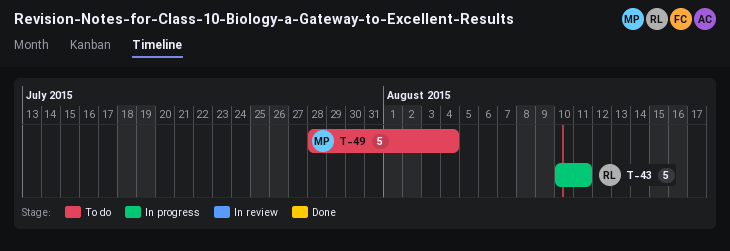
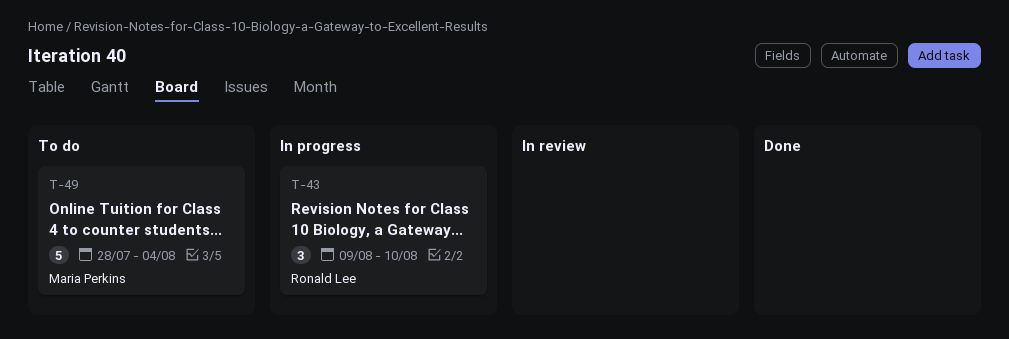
T-43, estimate: 5 -> 3
T-43, start: Aug 10 -> Aug 9
T-43, due: Aug 11 -> Aug 10

